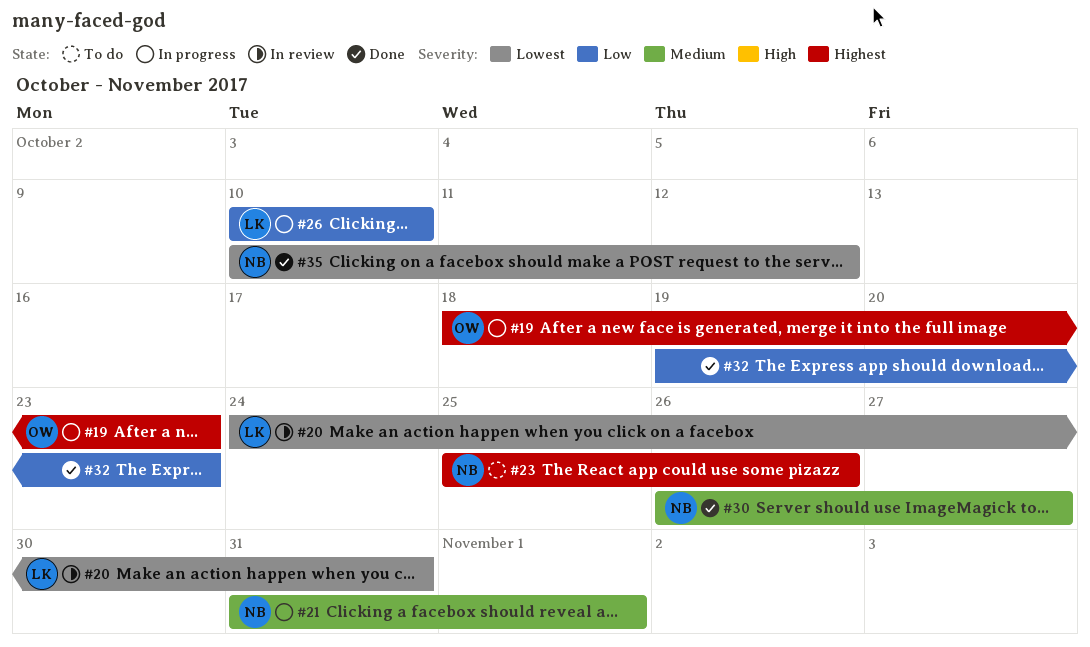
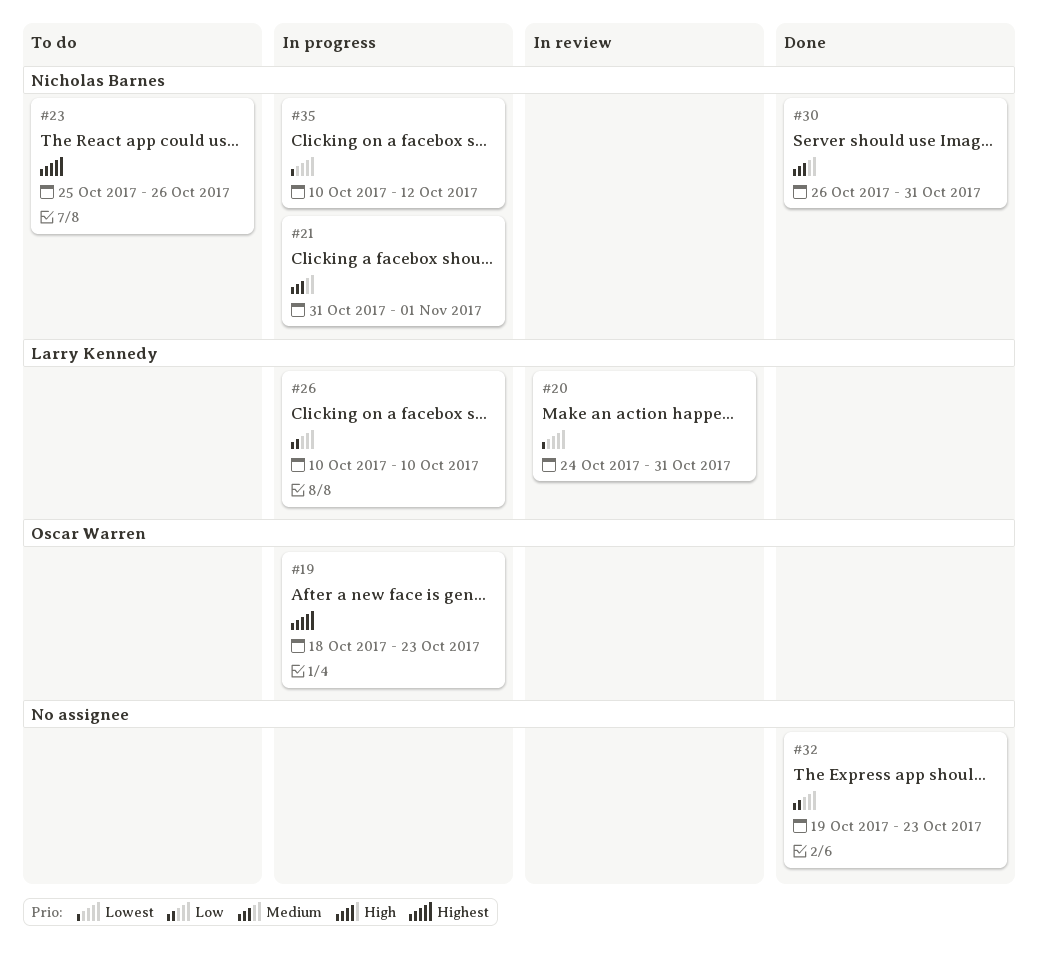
#30, due: Oct 27 -> Oct 31
#35, status: Done -> In progress

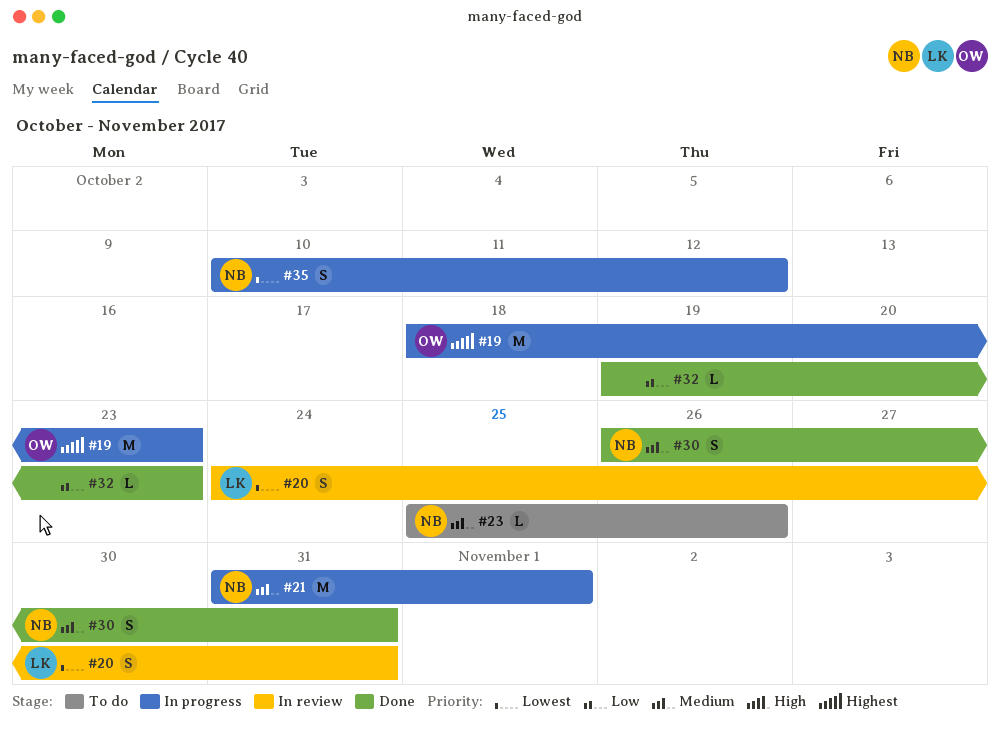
#23, priority: Highest -> Medium
#26: present -> none

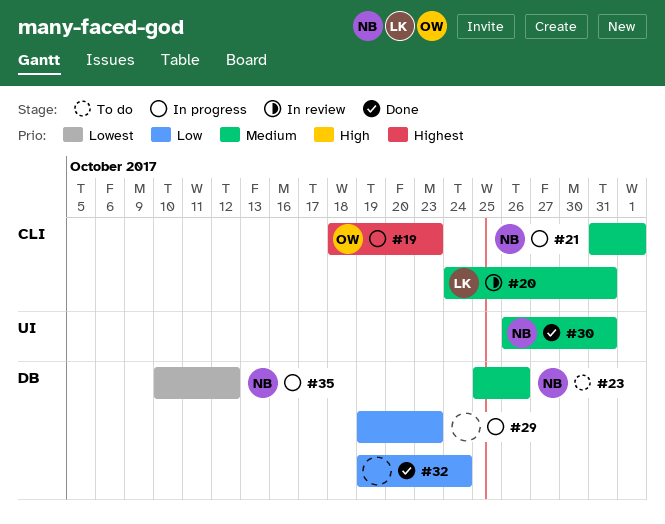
#20, priority: Lowest -> Medium
#29: none -> present
#32, due: Oct 23 -> Oct 24

